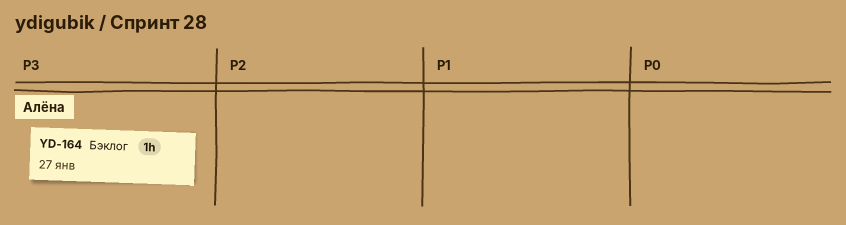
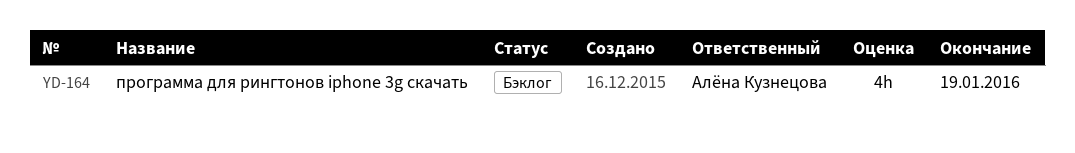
YD-164, estimate: 1h -> 4h
YD-164, due: Jan 27 -> Jan 19

